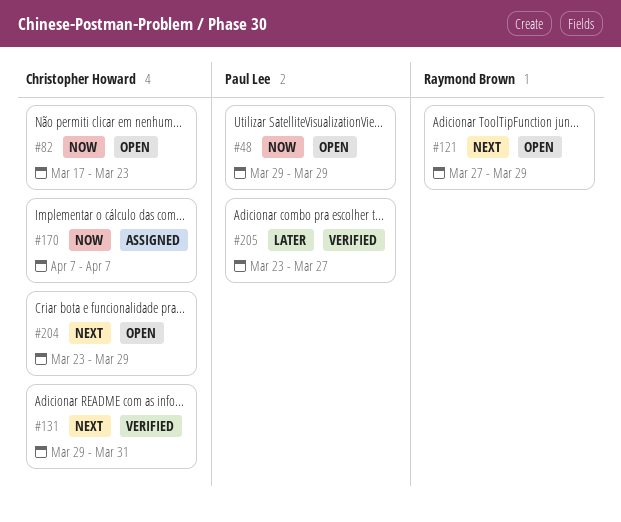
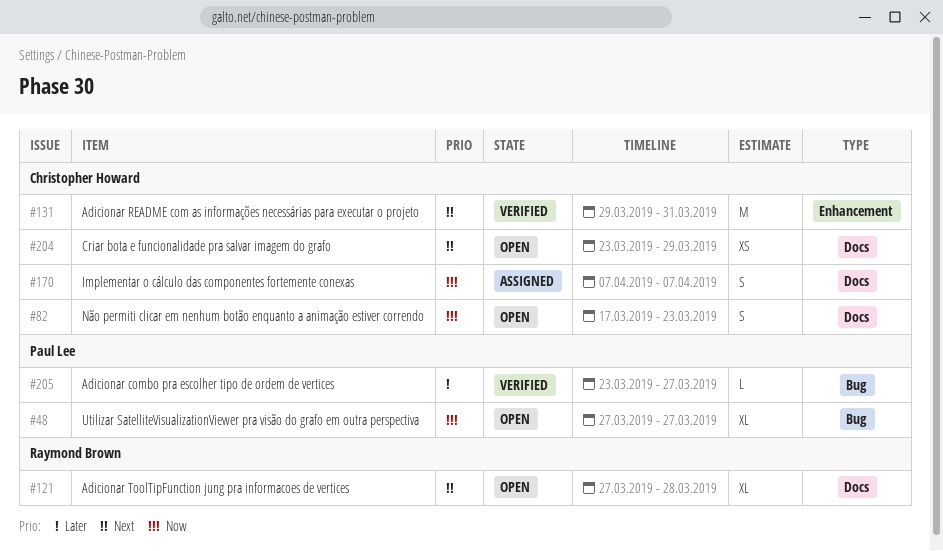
#48, start: Mar 29 -> Mar 27
#48, due: Mar 29 -> Mar 27
#121, due: Mar 29 -> Mar 28

